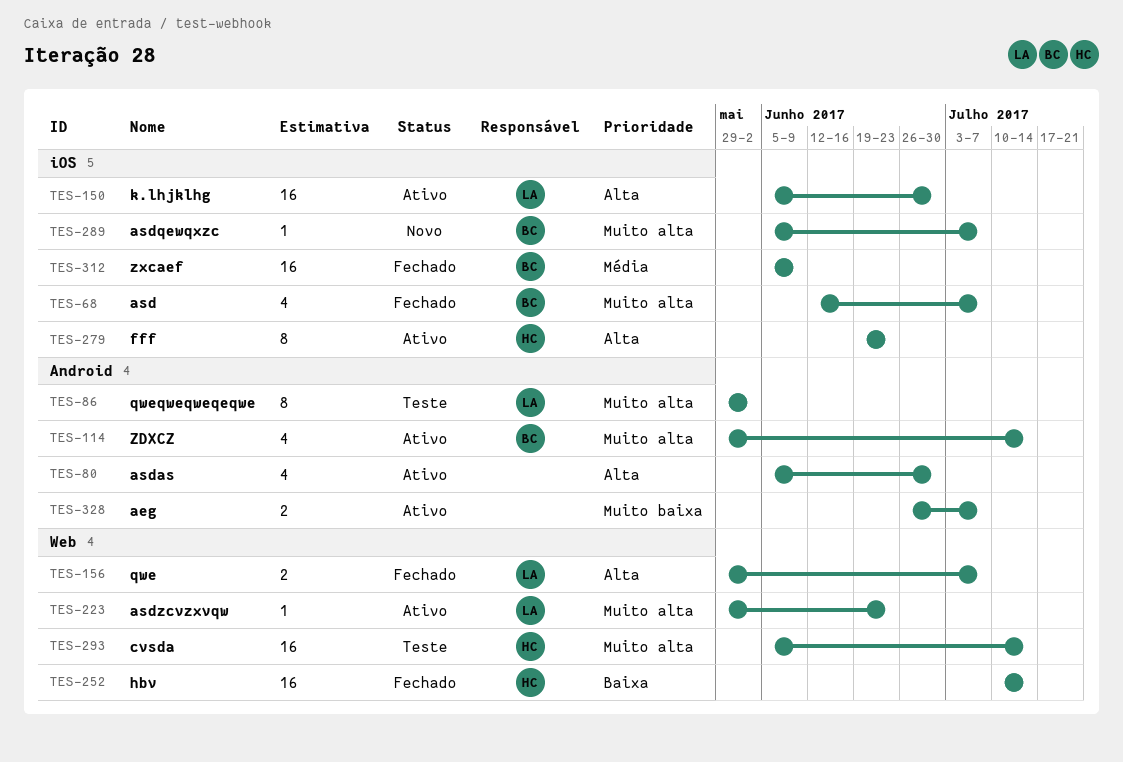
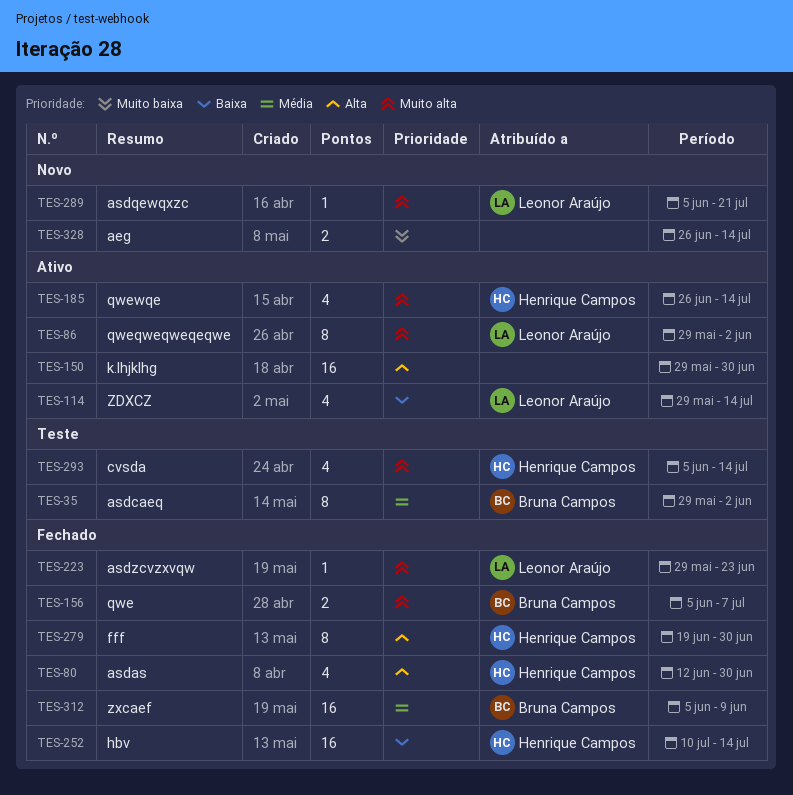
TES-35: none -> present
TES-68: present -> none
TES-80, status: Ativo -> Fechado
TES-80, owner: none -> Henrique Campos
TES-80, start: Jun 5 -> Jun 12
TES-86, status: Teste -> Ativo
TES-114, owner: Bruna Campos -> Leonor Araújo
TES-114, priority: Muito alta -> Baixa
TES-150, owner: Leonor Araújo -> none
TES-150, start: Jun 5 -> May 29
TES-156, owner: Leonor Araújo -> Bruna Campos
TES-156, priority: Alta -> Muito alta
TES-156, start: May 29 -> Jun 5
TES-185: none -> present
TES-223, status: Ativo -> Fechado
TES-279, status: Ativo -> Fechado
TES-279, due: Jun 23 -> Jun 30
TES-289, owner: Bruna Campos -> Leonor Araújo
TES-289, due: Jul 7 -> Jul 21
TES-293, estimate: 16 -> 4
TES-328, status: Ativo -> Novo
TES-328, due: Jul 7 -> Jul 14

